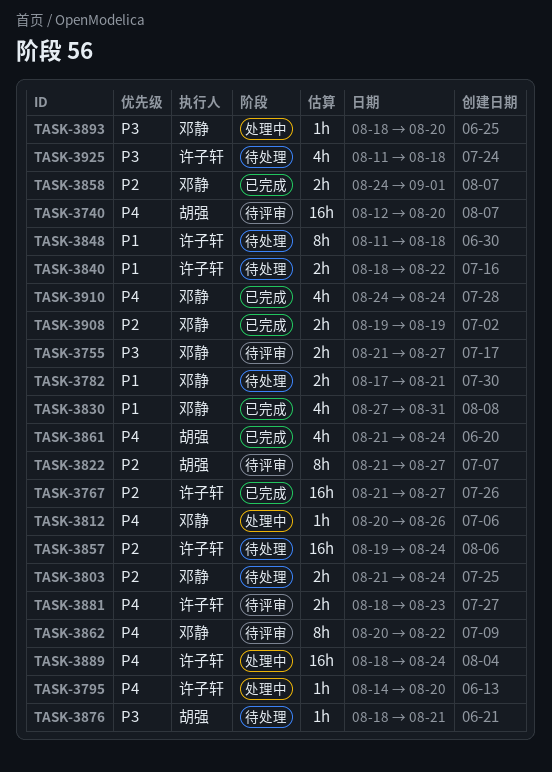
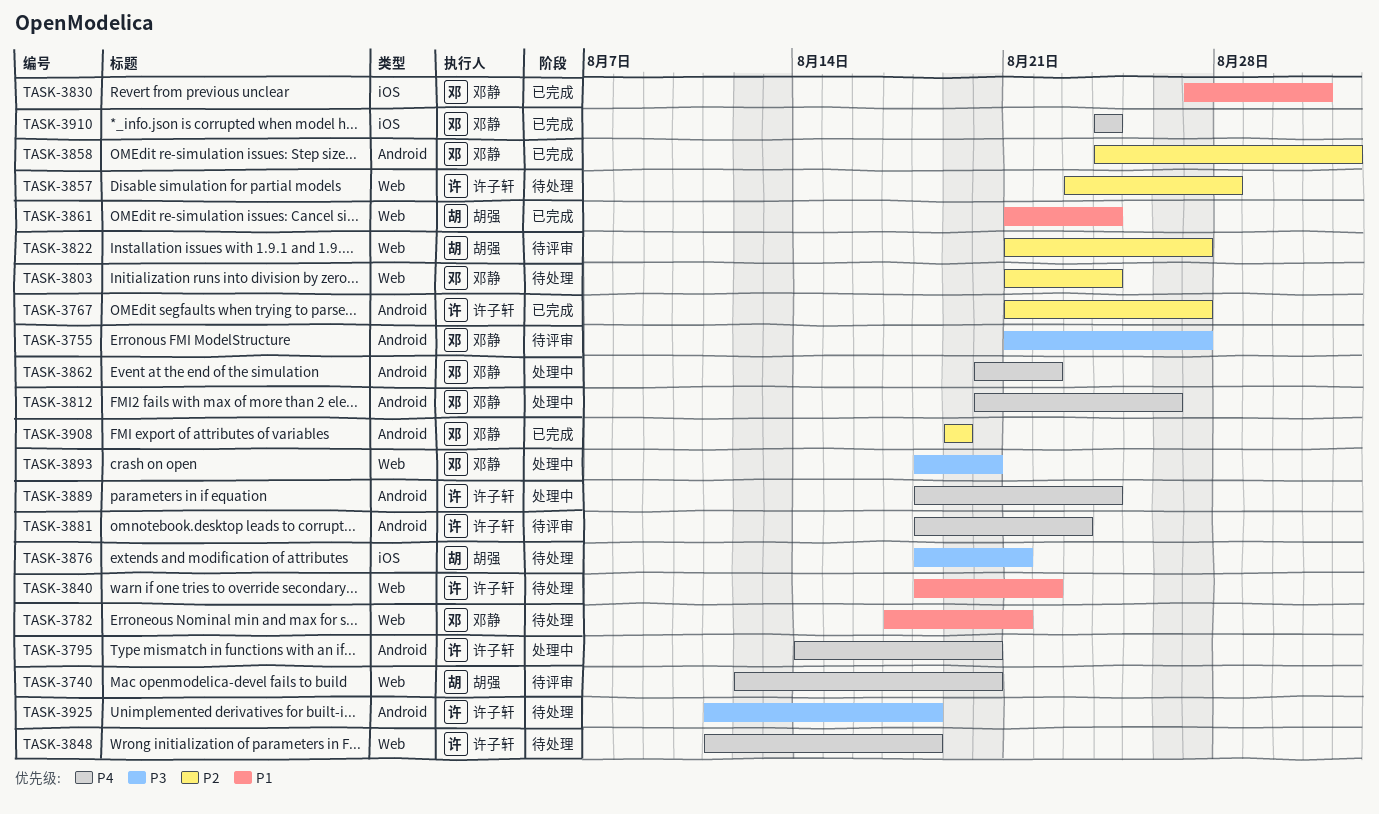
TASK-3848, priority: P1 -> P4
TASK-3857, start: Aug 19 -> Aug 23
TASK-3857, due: Aug 24 -> Aug 28
TASK-3861, priority: P4 -> P1
TASK-3862, status: 待评审 -> 处理中

